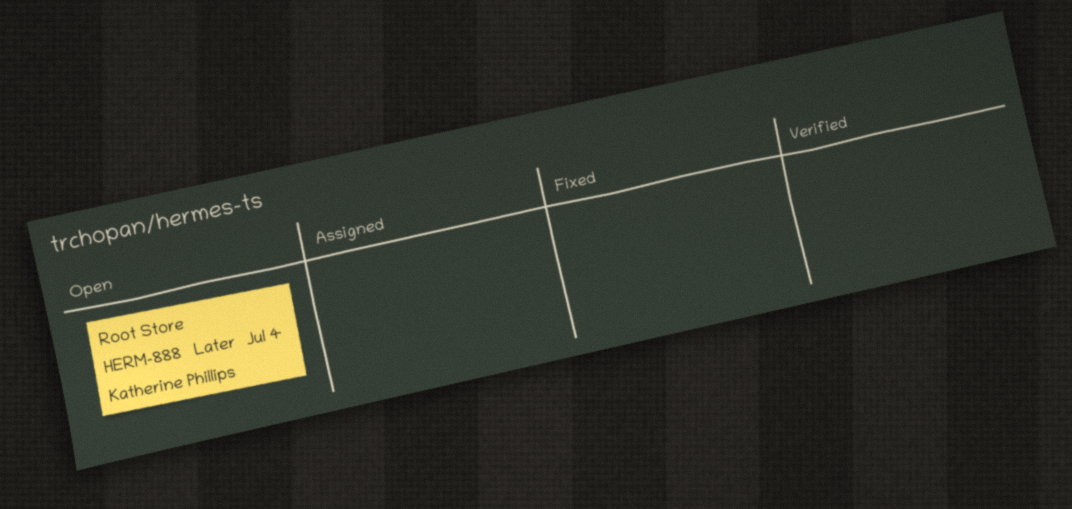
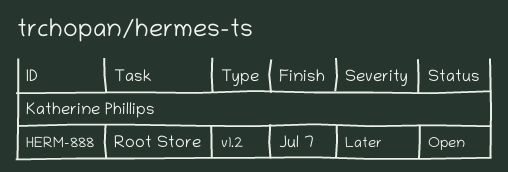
HERM-888, due: Jul 4 -> Jul 7

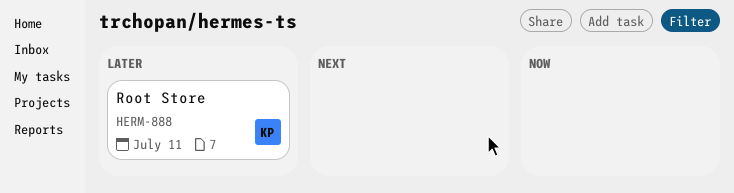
HERM-888, due: Jul 7 -> Jul 11

